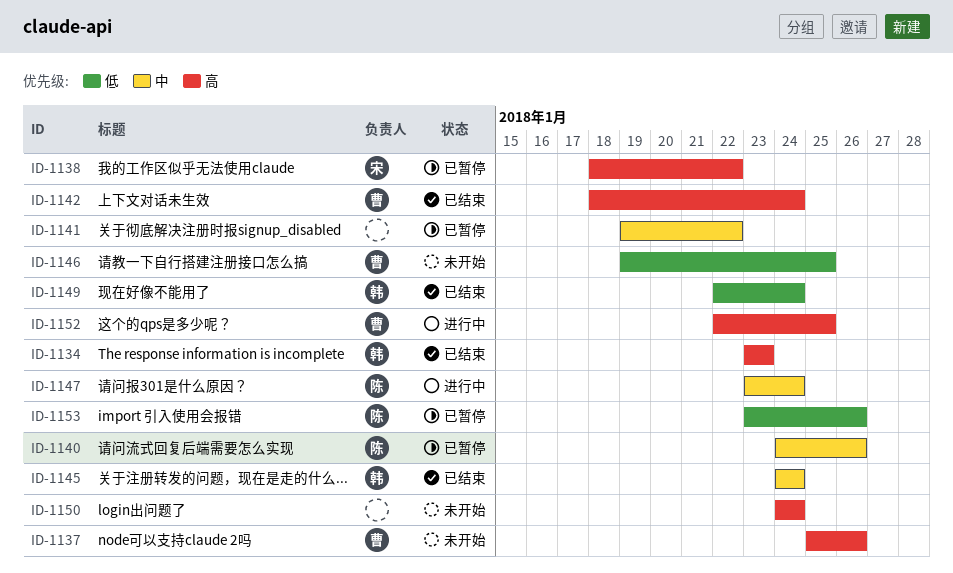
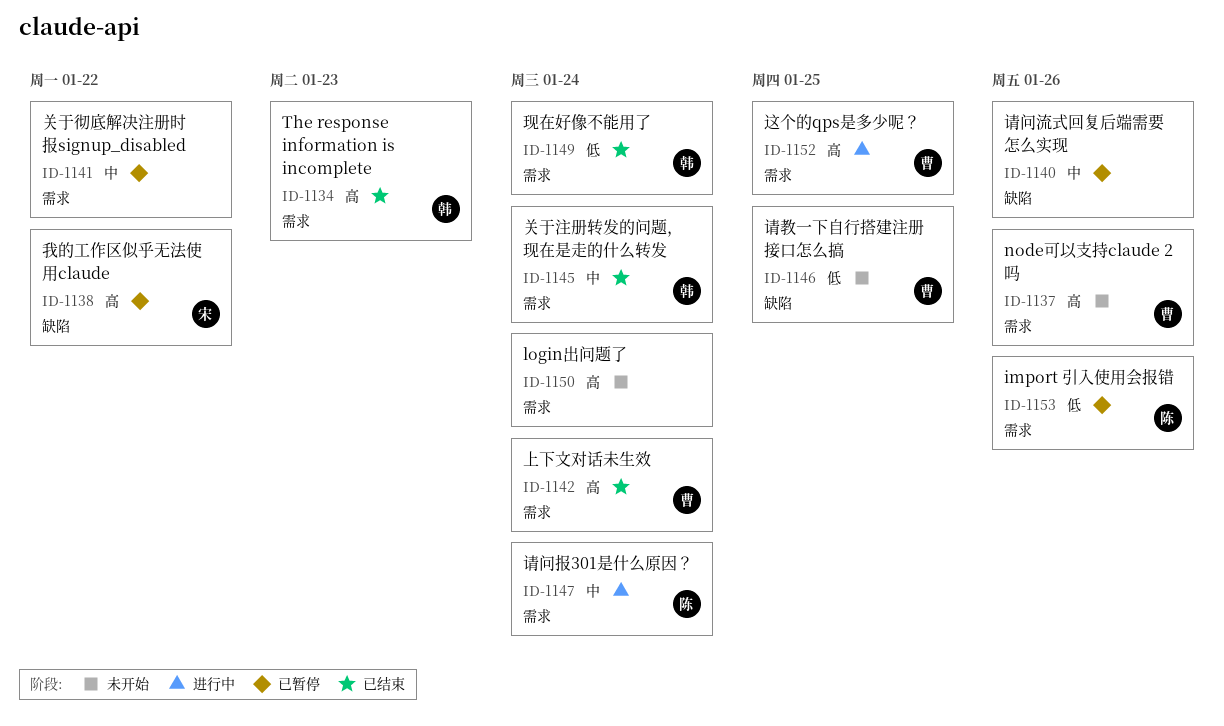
ID-1140, owner: 陈 -> none

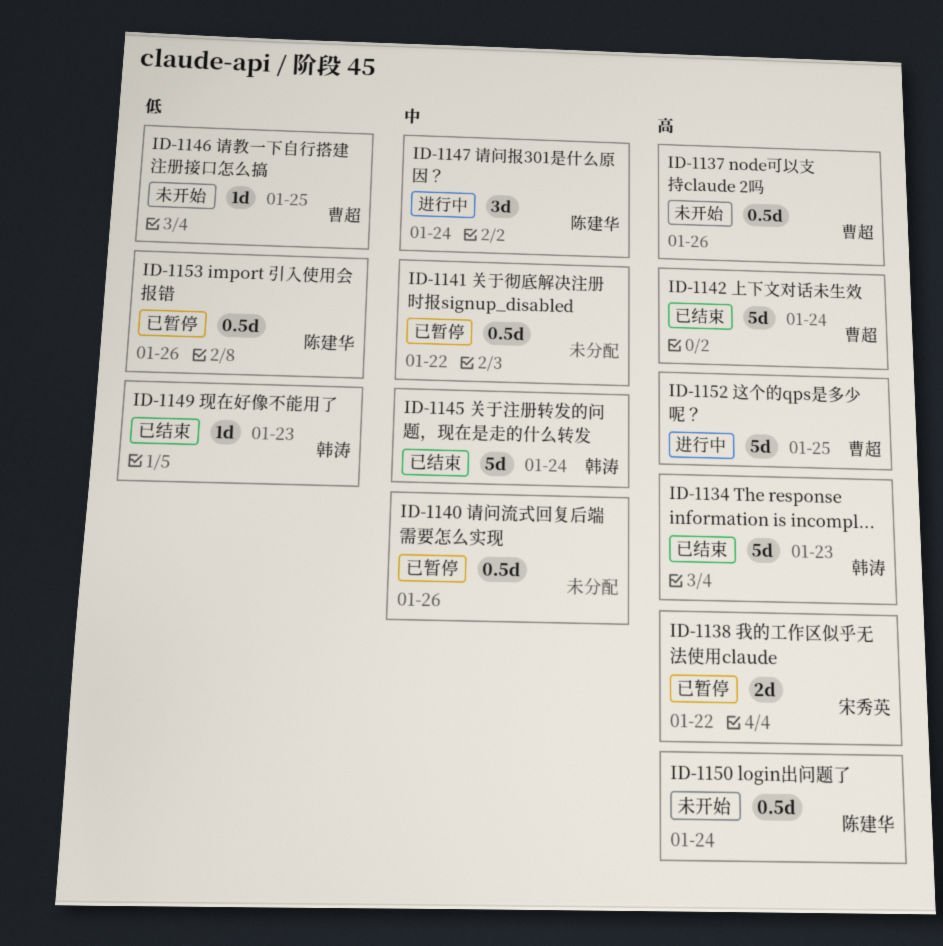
ID-1149, due: Jan 24 -> Jan 23
ID-1150, owner: none -> 陈建华

